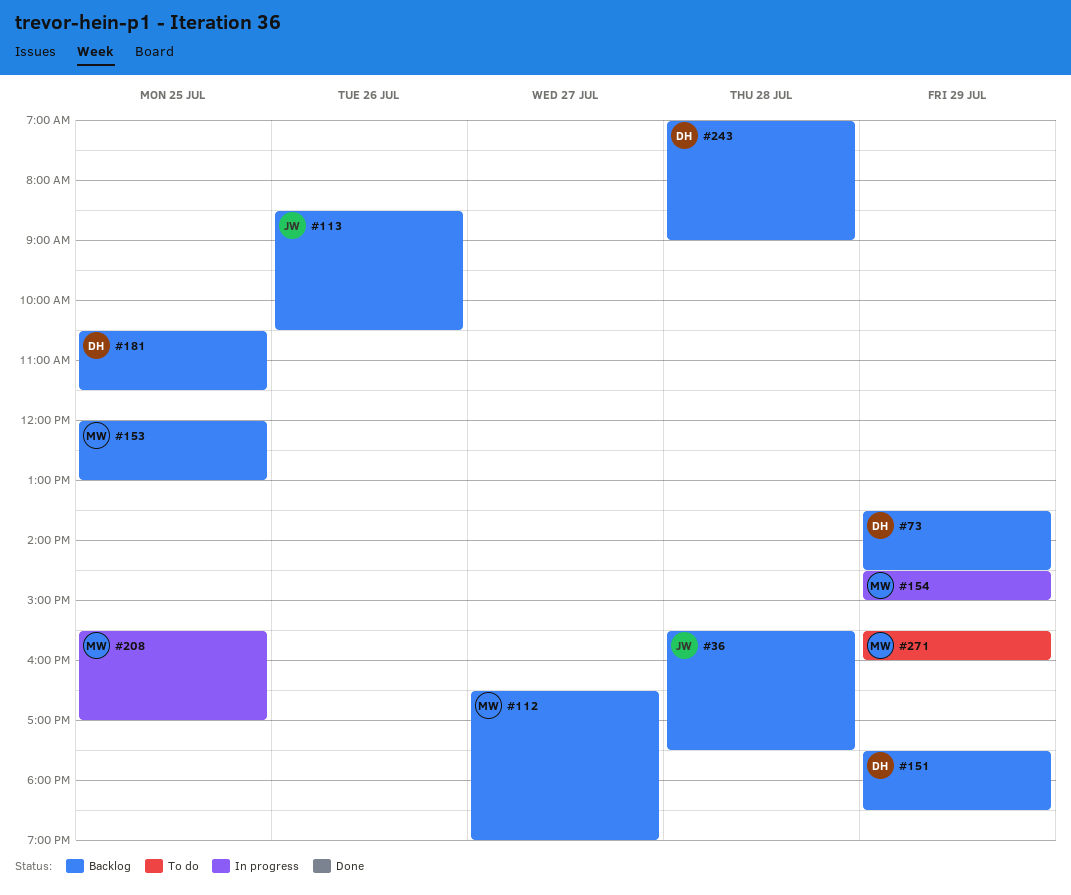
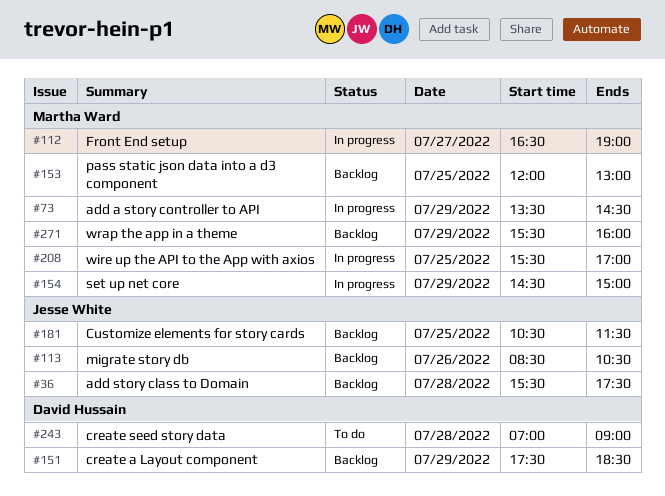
#73, status: Backlog -> In progress
#73, owner: David Hussain -> Martha Ward
#112, status: Backlog -> In progress
#181, owner: David Hussain -> Jesse White
#243, status: Backlog -> To do
#271, status: To do -> Backlog

